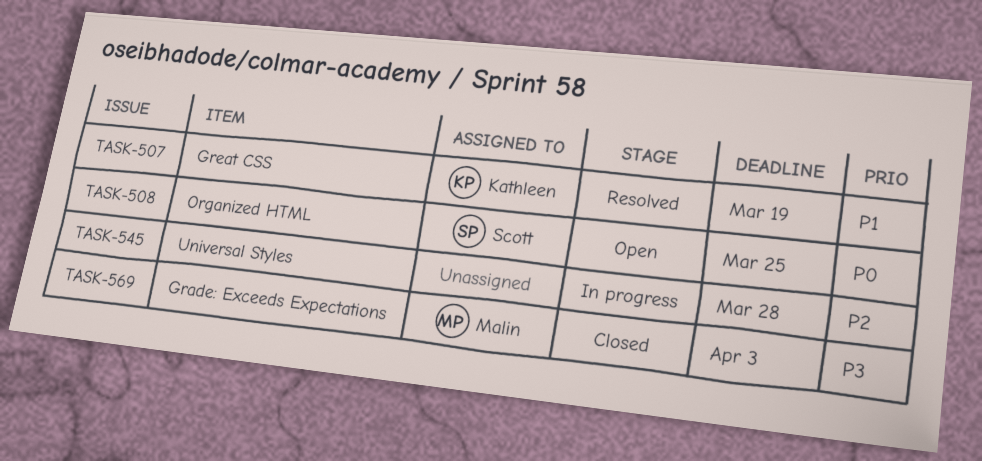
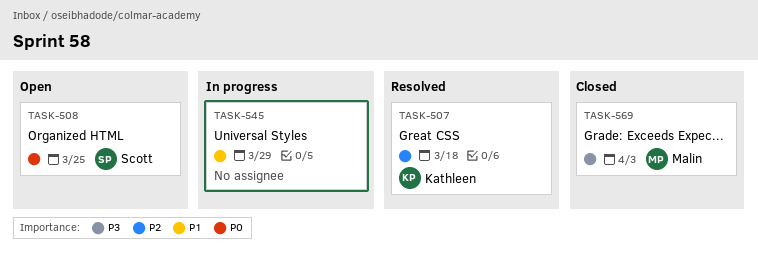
TASK-507, priority: P1 -> P2
TASK-507, due: Mar 19 -> Mar 18
TASK-545, priority: P2 -> P1
TASK-545, due: Mar 28 -> Mar 29

